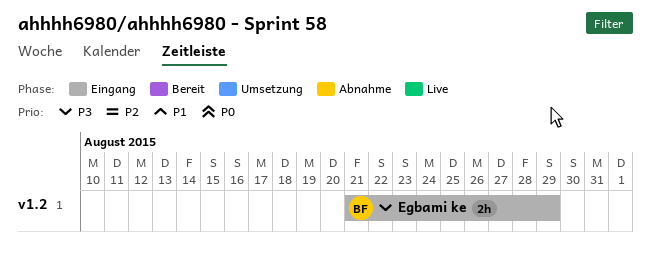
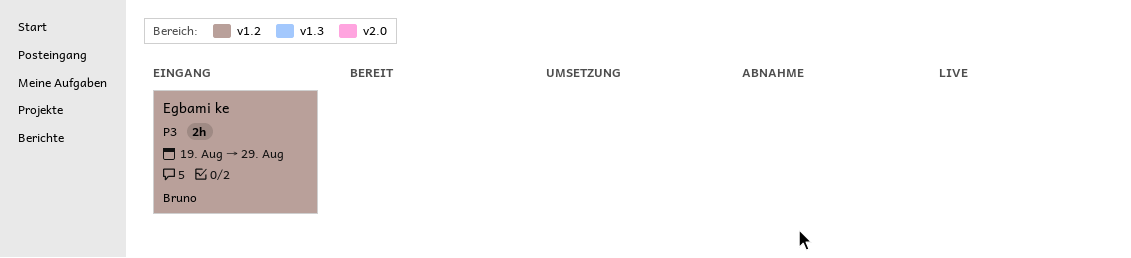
Egbami ke, start: Aug 21 -> Aug 19

